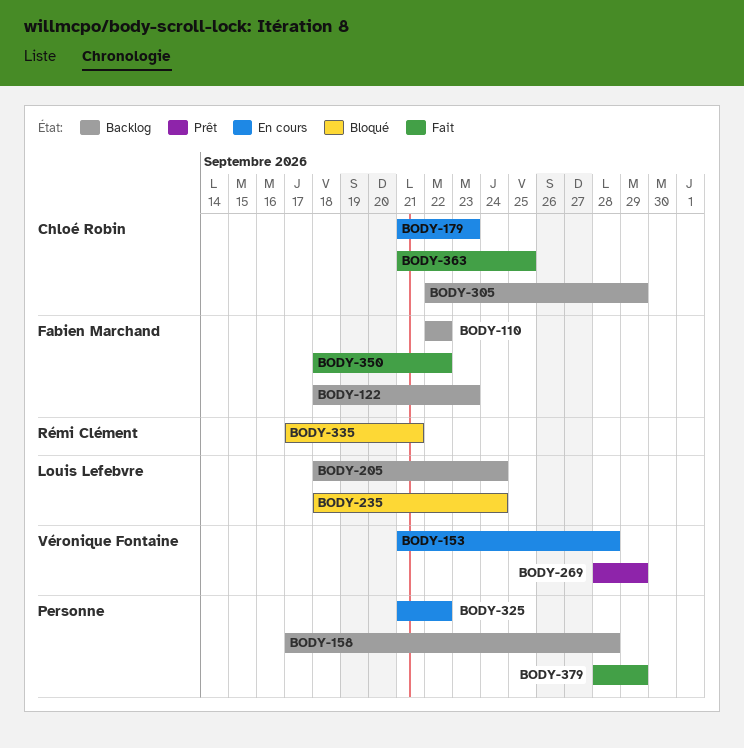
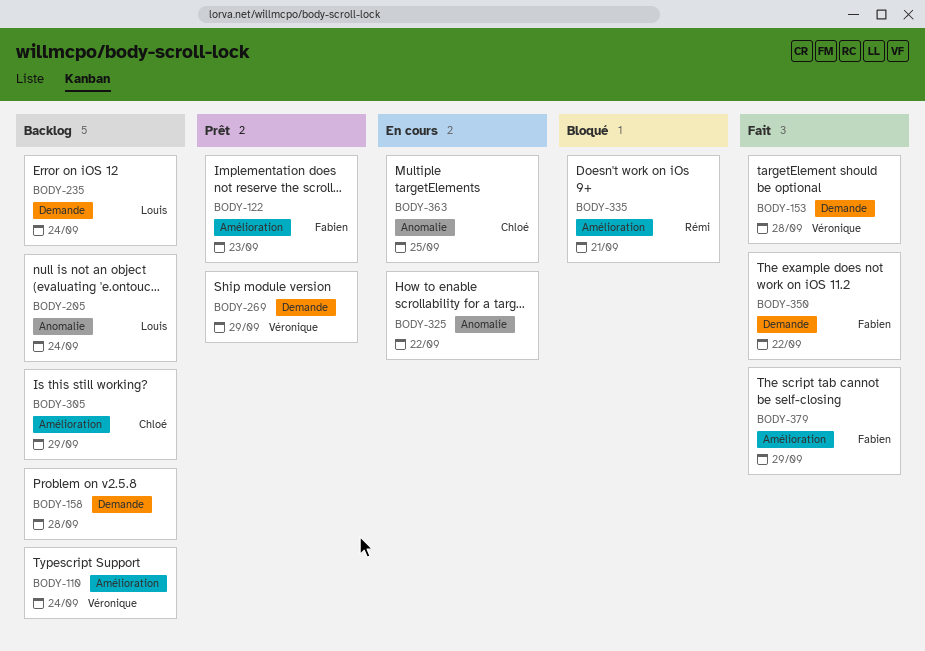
BODY-110, owner: Fabien Marchand -> Véronique Fontaine
BODY-110, due: Sep 22 -> Sep 24
BODY-122, status: Backlog -> Prêt
BODY-153, status: En cours -> Fait
BODY-179: present -> none
BODY-235, status: Bloqué -> Backlog
BODY-363, status: Fait -> En cours
BODY-379, owner: none -> Fabien Marchand

